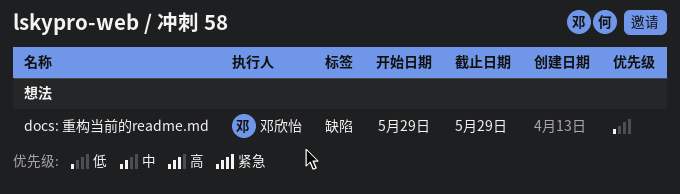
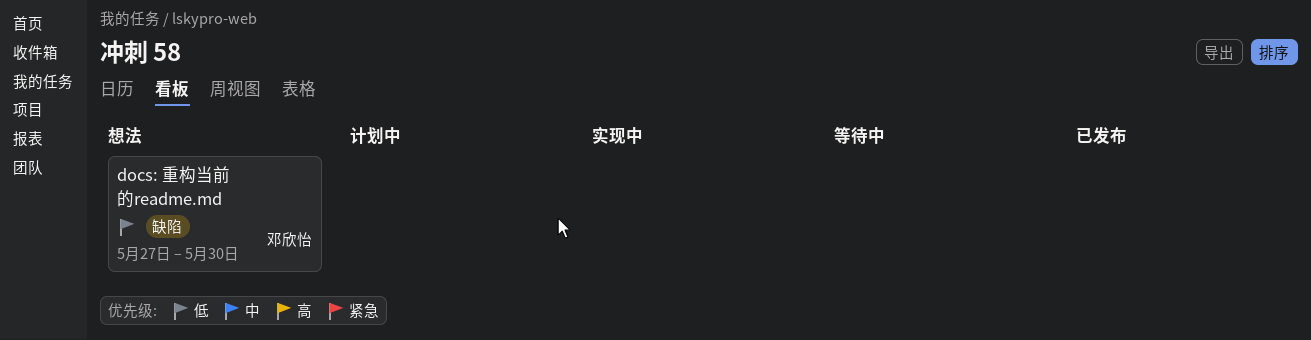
docs: 重构当前的readme.md, start: May 29 -> May 27
docs: 重构当前的readme.md, due: May 29 -> May 30

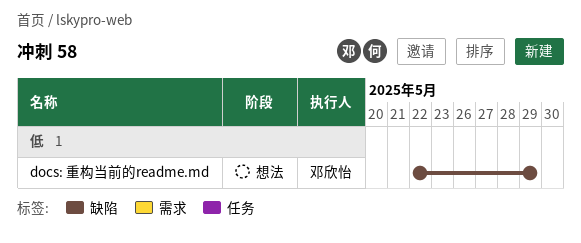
docs: 重构当前的readme.md, start: May 27 -> May 22
docs: 重构当前的readme.md, due: May 30 -> May 29

